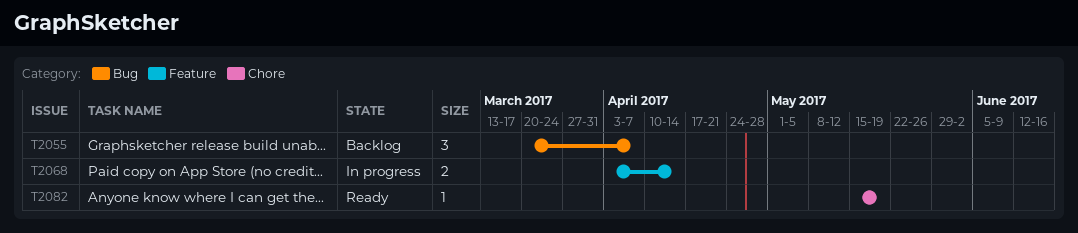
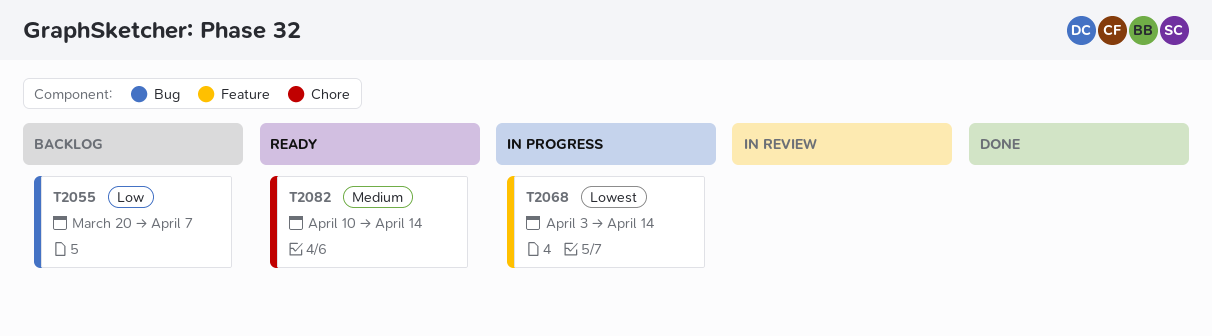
T2082, start: May 15 -> Apr 10
T2082, due: May 19 -> Apr 14

